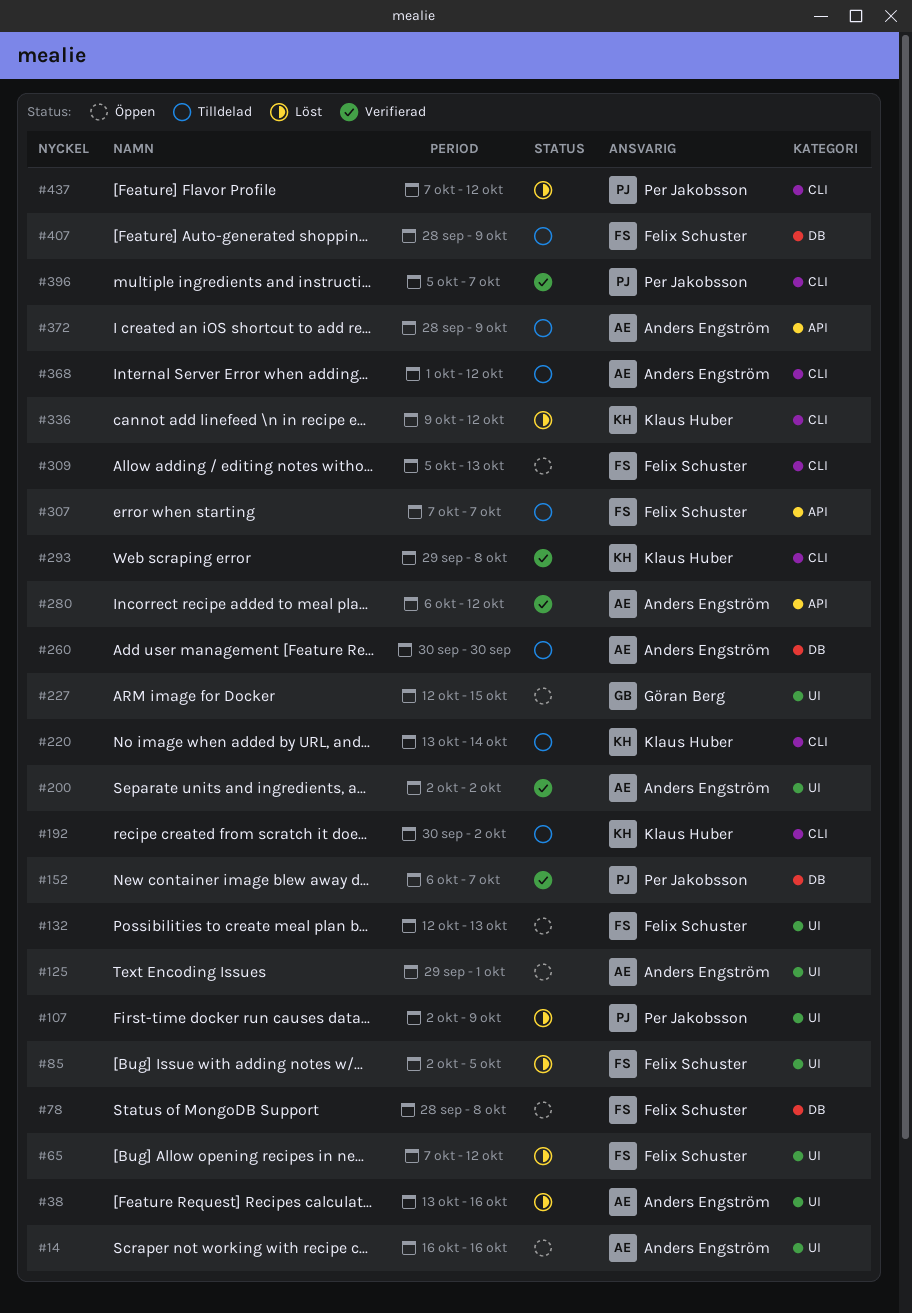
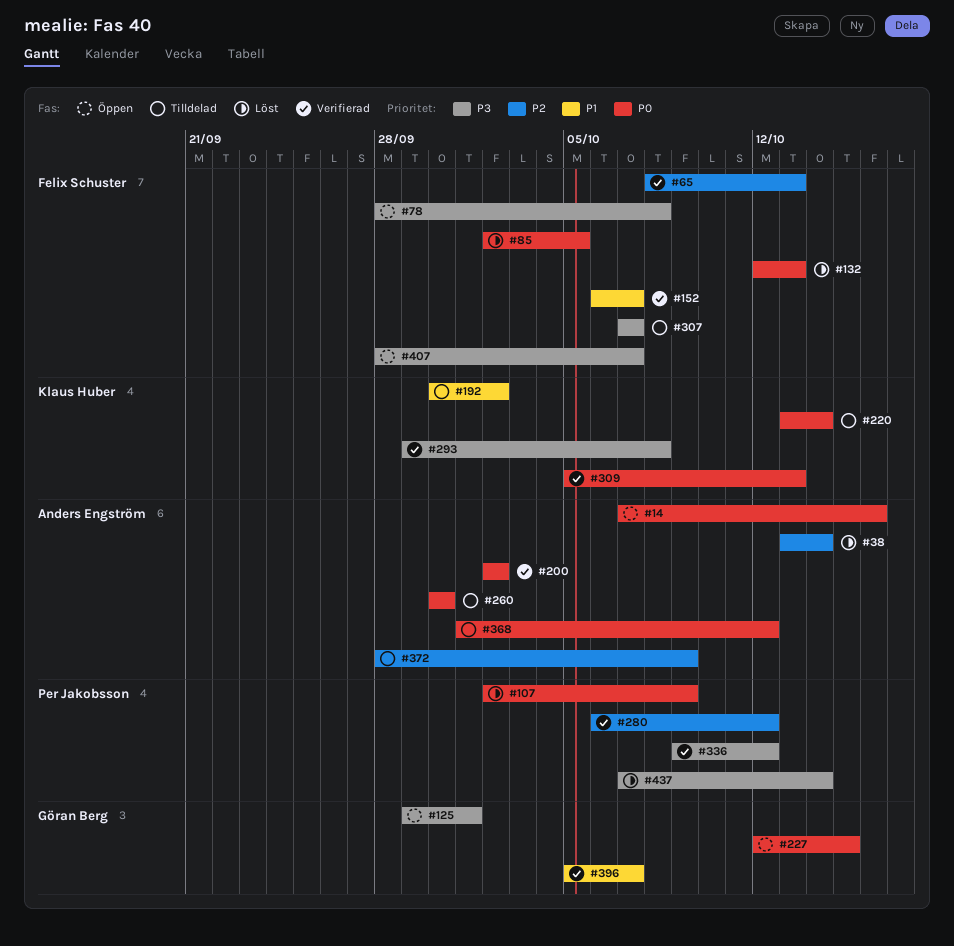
#14, start: Oct 16 -> Oct 7
#38, due: Oct 16 -> Oct 14
#65, status: Löst -> Verifierad
#65, start: Oct 7 -> Oct 8
#65, due: Oct 12 -> Oct 13
#125, owner: Anders Engström -> Göran Berg
#132, status: Öppen -> Löst
#152, owner: Per Jakobsson -> Felix Schuster
#280, owner: Anders Engström -> Per Jakobsson
#309, status: Öppen -> Verifierad
#309, owner: Felix Schuster -> Klaus Huber
#336, status: Löst -> Verifierad
#336, owner: Klaus Huber -> Per Jakobsson
#396, owner: Per Jakobsson -> Göran Berg
#407, status: Tilldelad -> Öppen
#407, due: Oct 9 -> Oct 7
#437, due: Oct 12 -> Oct 14

